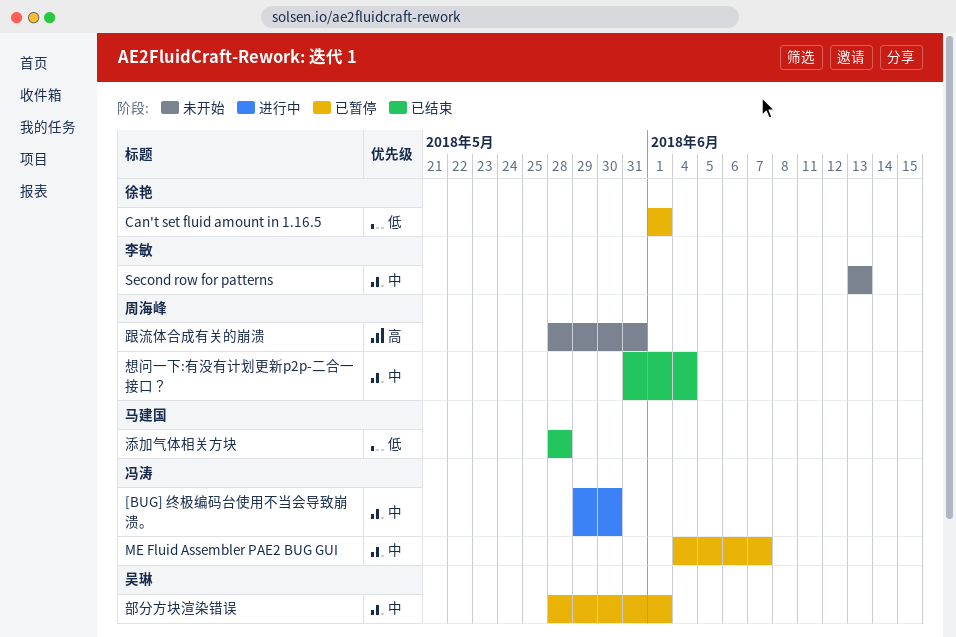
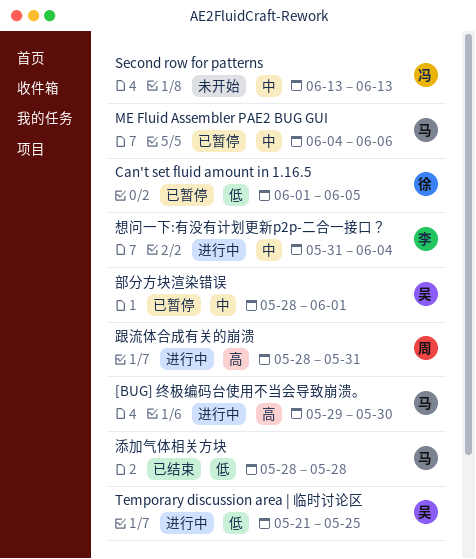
[BUG] 终极编码台使用不当会导致崩溃。, owner: 冯涛 -> 马建国
[BUG] 终极编码台使用不当会导致崩溃。, priority: 中 -> 高
Can't set fluid amount in 1.16.5, due: Jun 1 -> Jun 5
ME Fluid Assembler PAE2 BUG GUI, owner: 冯涛 -> 马建国
ME Fluid Assembler PAE2 BUG GUI, due: Jun 7 -> Jun 6
Second row for patterns, owner: 李敏 -> 冯涛
Temporary discussion area | 临时讨论区: none -> present
想问一下:有没有计划更新p2p-二合一接口？, status: 已结束 -> 进行中
想问一下:有没有计划更新p2p-二合一接口？, owner: 周海峰 -> 李敏
跟流体合成有关的崩溃, status: 未开始 -> 进行中

